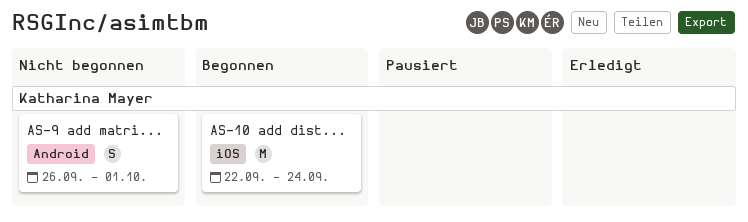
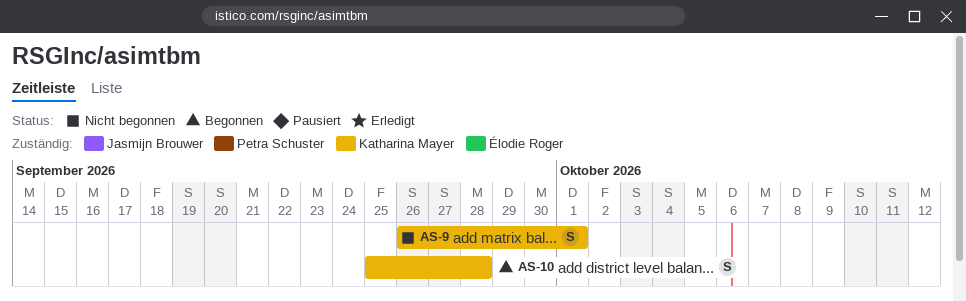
AS-10, estimate: M -> S
AS-10, start: Sep 22 -> Sep 25
AS-10, due: Sep 24 -> Sep 28

